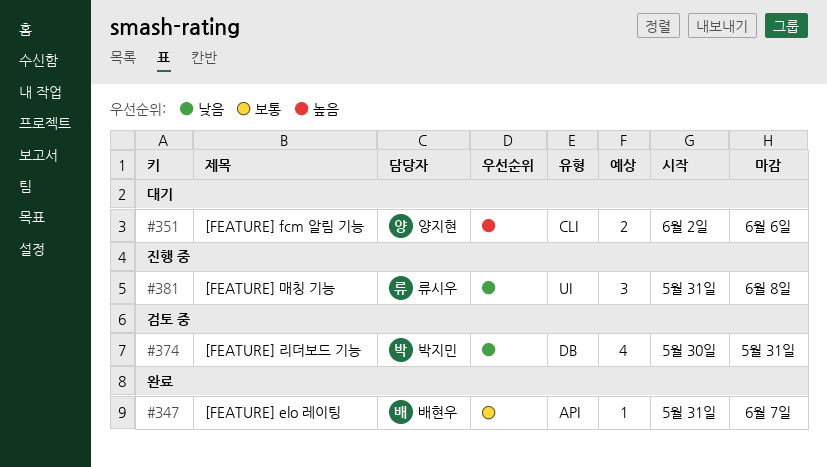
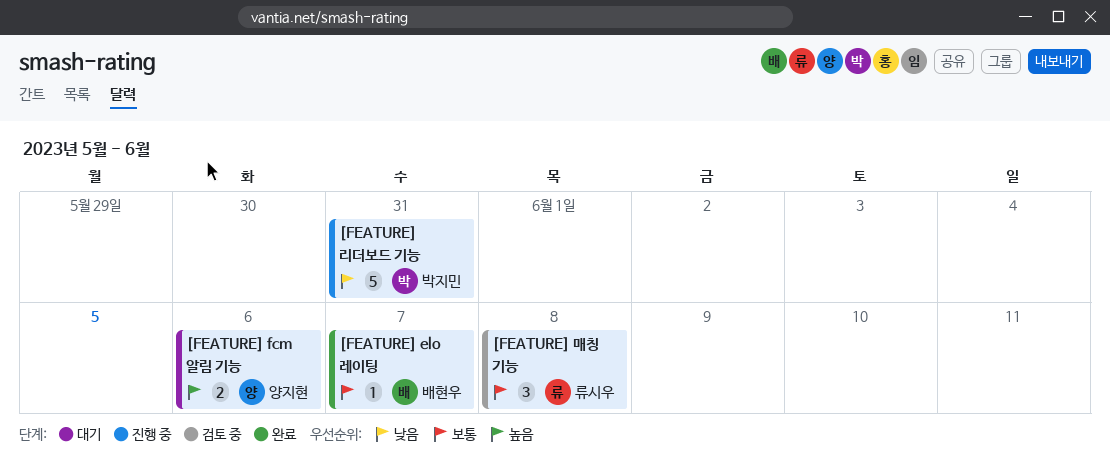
[FEATURE] 리더보드 기능, status: 검토 중 -> 진행 중
[FEATURE] 리더보드 기능, estimate: 4 -> 5
[FEATURE] 매칭 기능, status: 진행 중 -> 검토 중
[FEATURE] 매칭 기능, priority: 낮음 -> 보통

